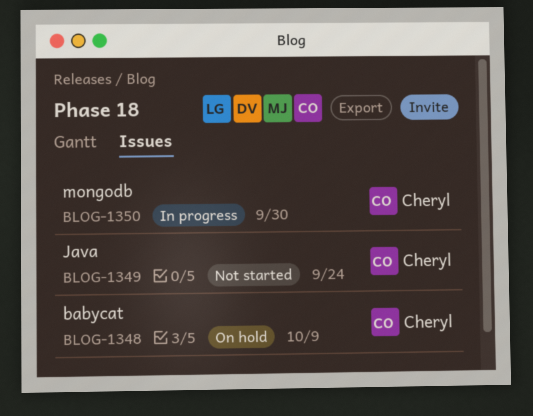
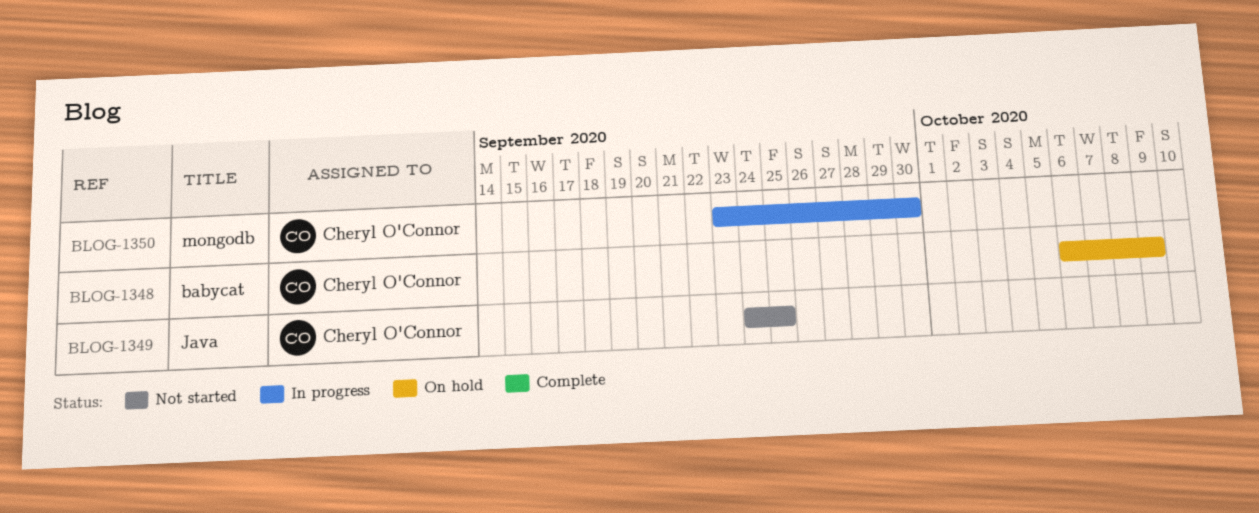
BLOG-1349, due: Sep 24 -> Sep 25

